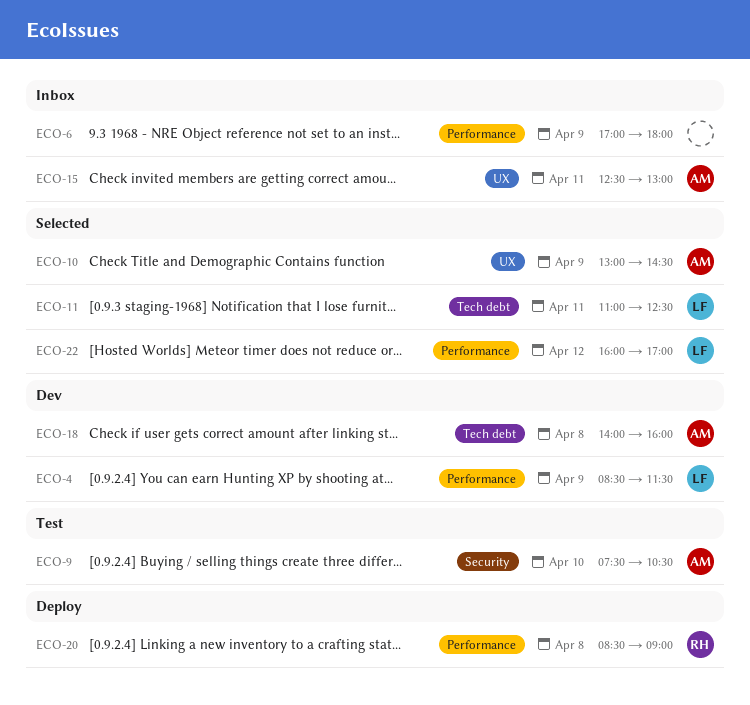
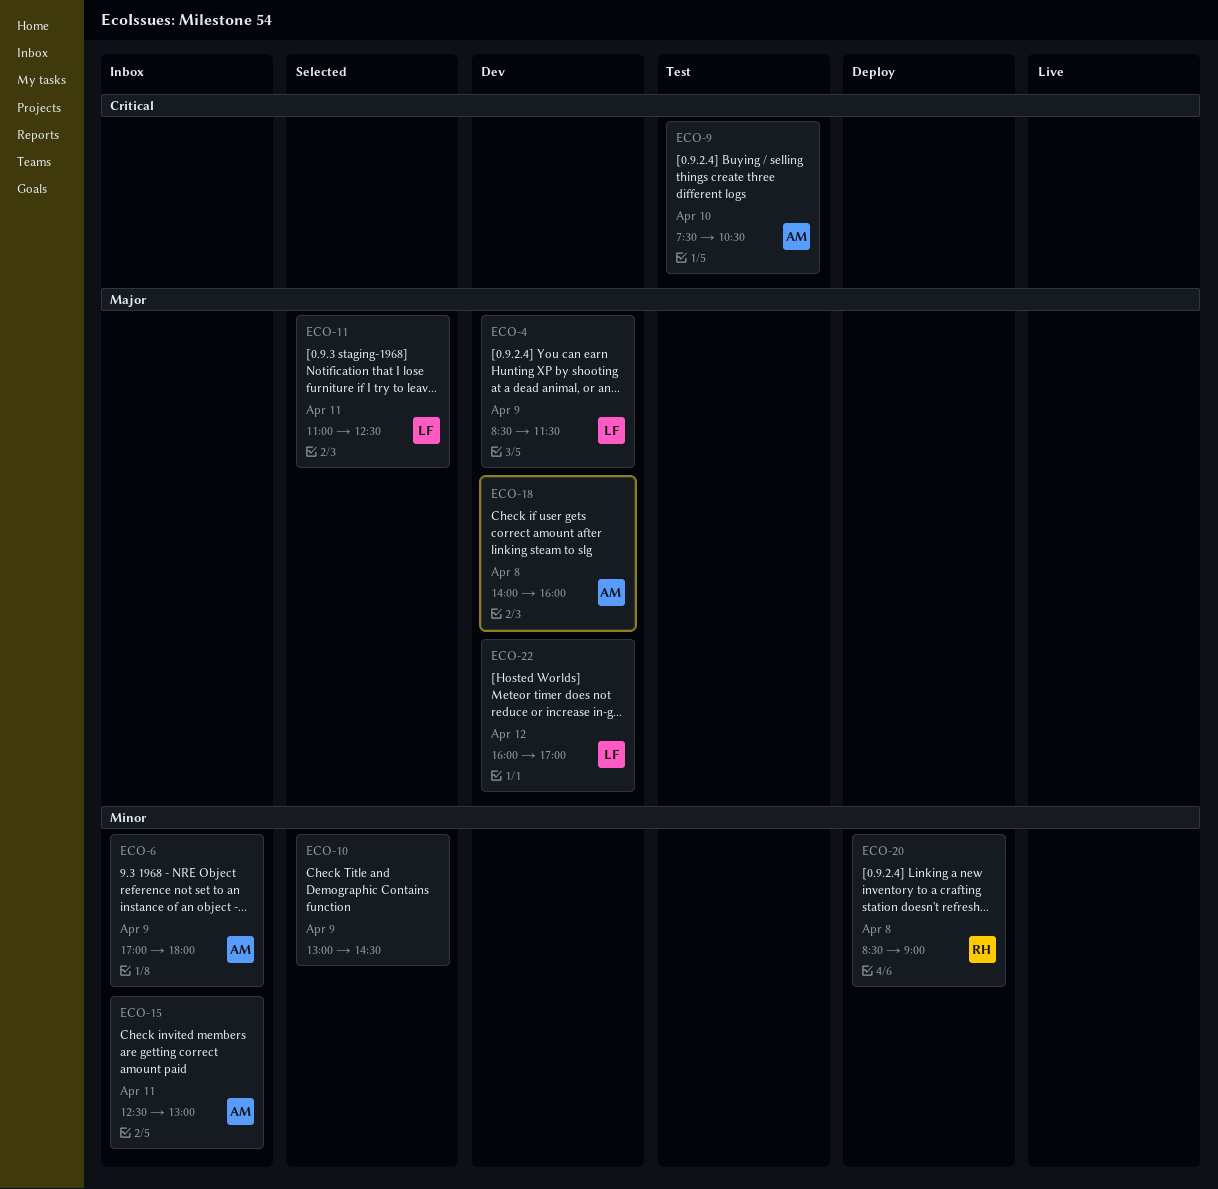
ECO-6, owner: none -> AM
ECO-10, owner: AM -> none
ECO-22, status: Selected -> Dev

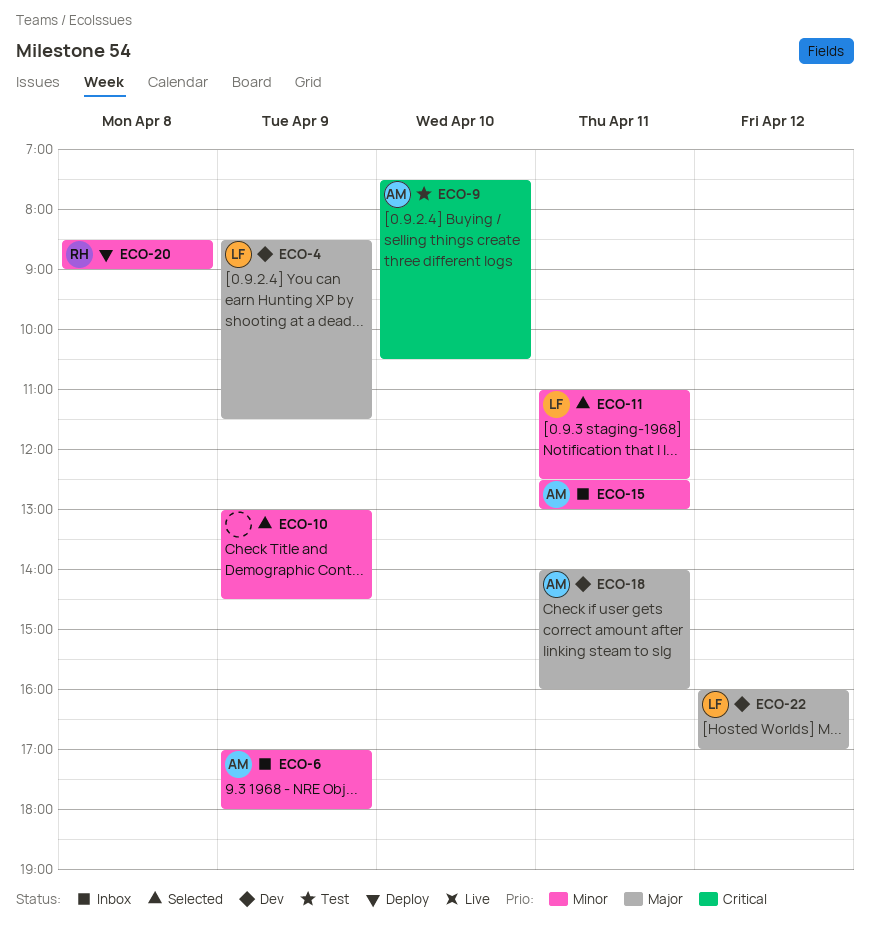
ECO-11, priority: Major -> Minor
ECO-18, day: Apr 8 -> Apr 11

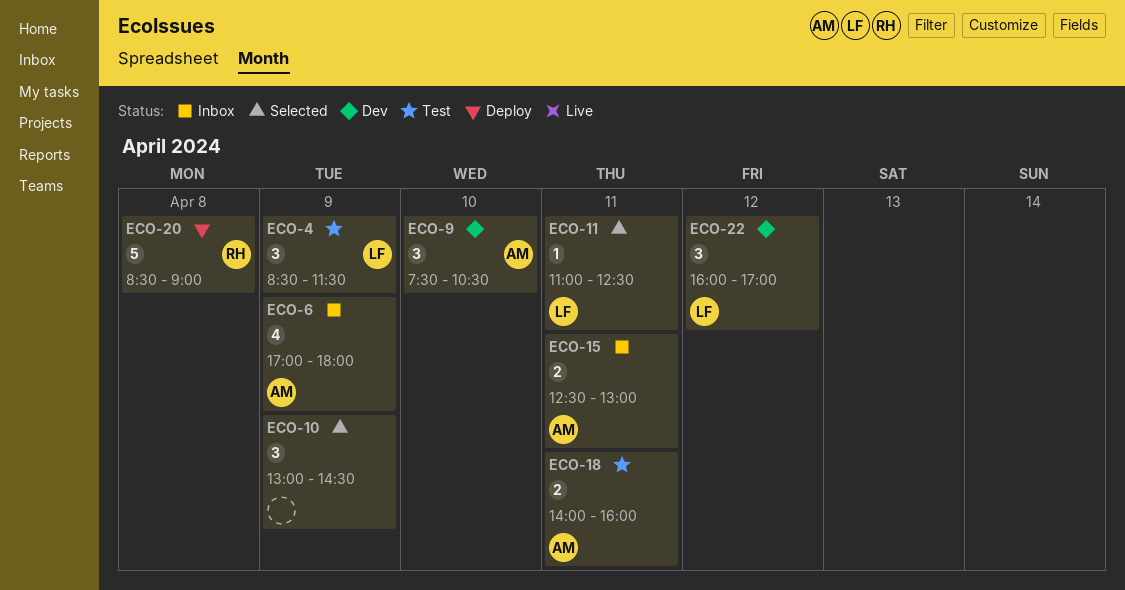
ECO-4, status: Dev -> Test
ECO-9, status: Test -> Dev
ECO-18, status: Dev -> Test

